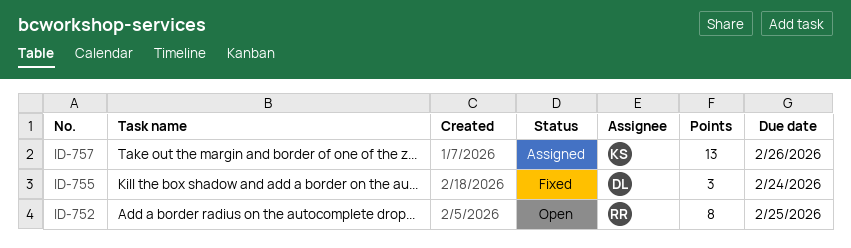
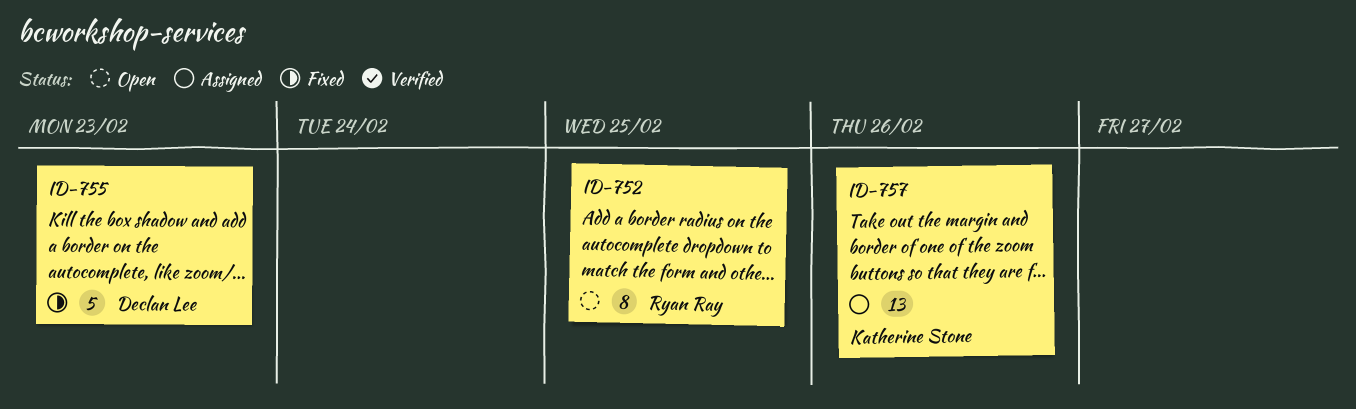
ID-755, estimate: 3 -> 5
ID-755, due: Feb 24 -> Feb 23

